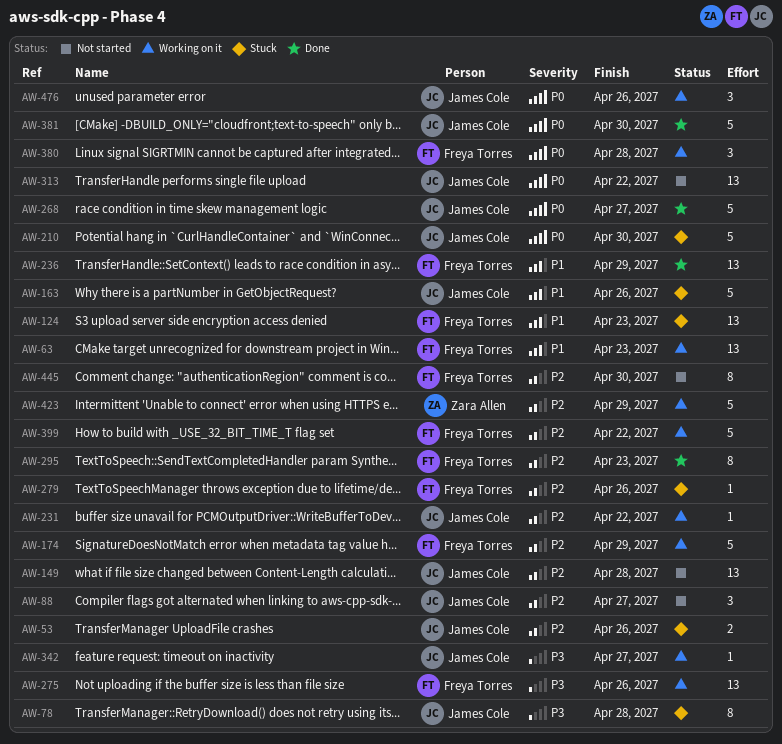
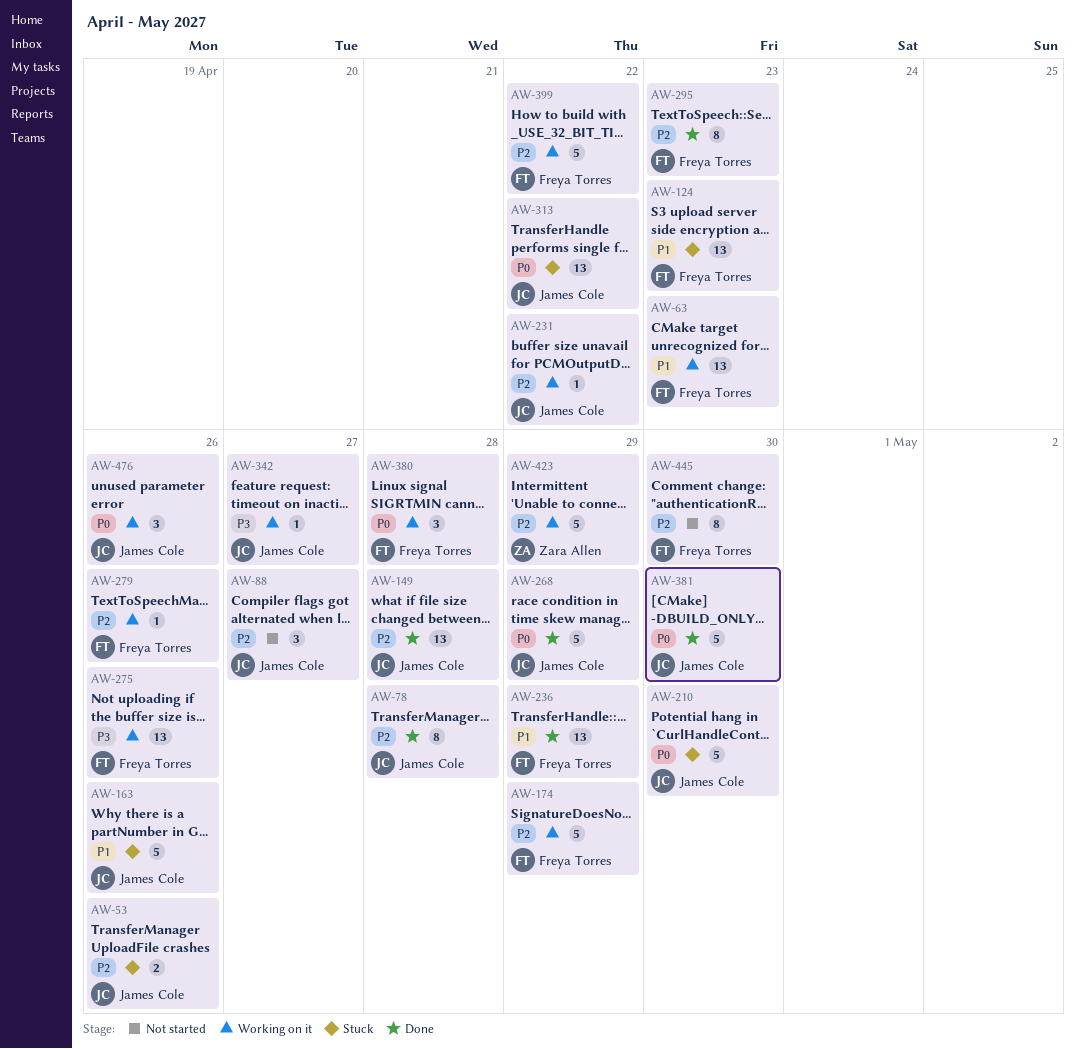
AW-78, status: Stuck -> Done
AW-78, priority: P3 -> P2
AW-149, status: Not started -> Done
AW-268, due: Apr 27 -> Apr 29
AW-279, status: Stuck -> Working on it
AW-313, status: Not started -> Stuck

